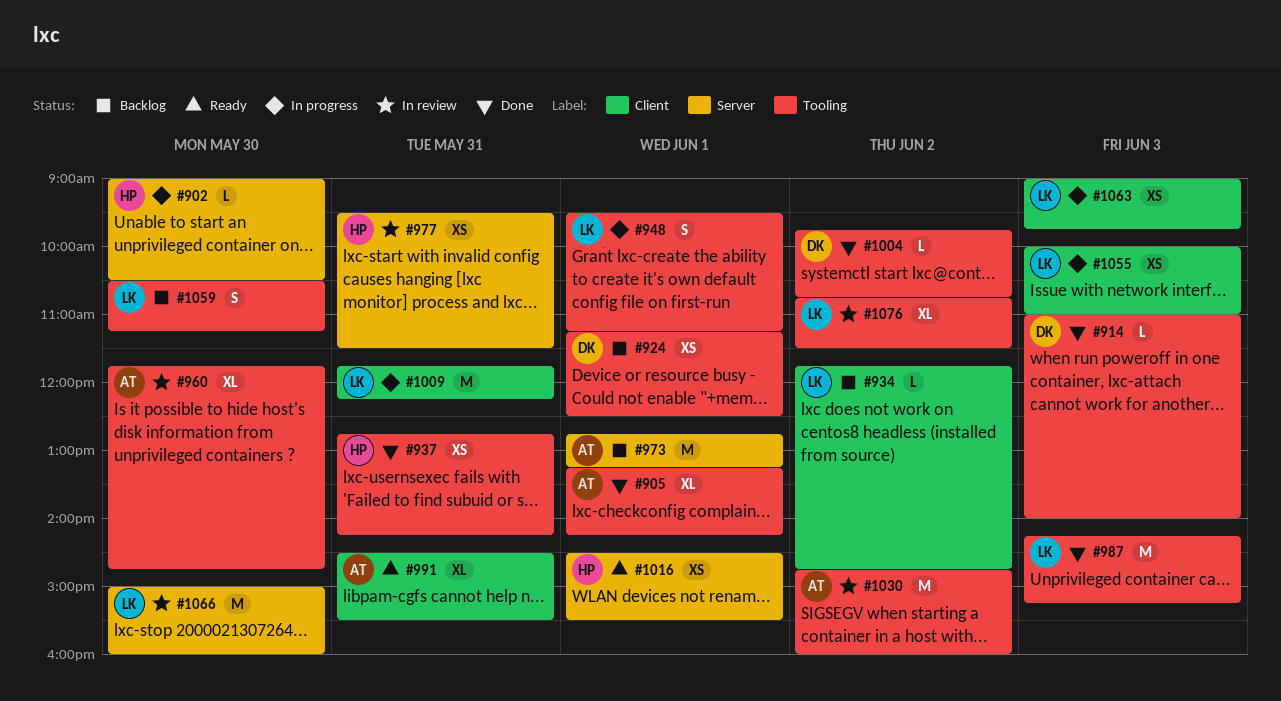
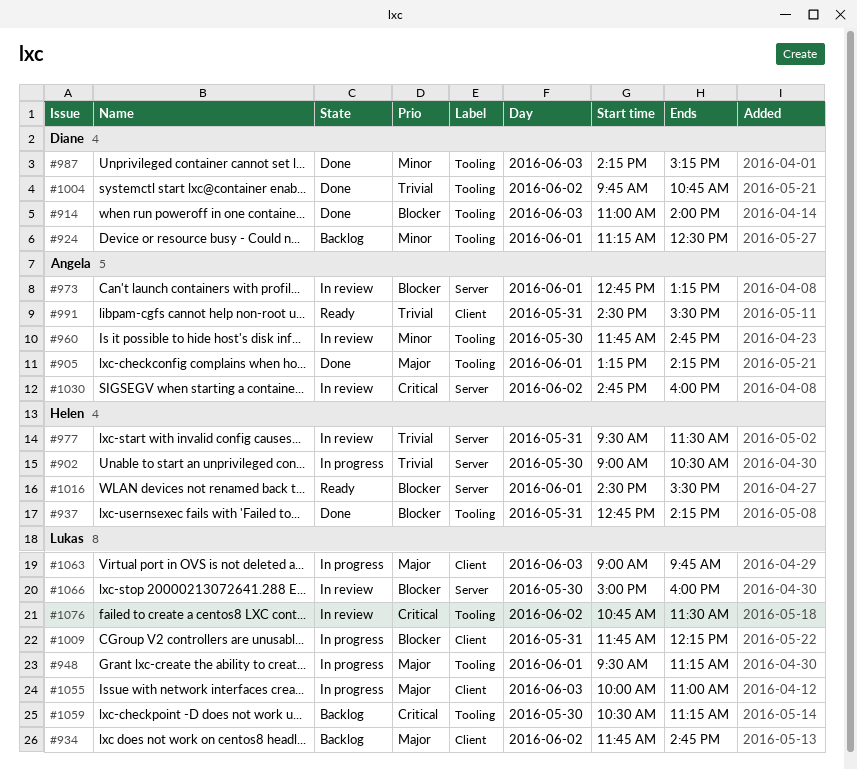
#973, status: Backlog -> In review
#987, owner: Lukas -> Diane
#1030, label: Tooling -> Server

